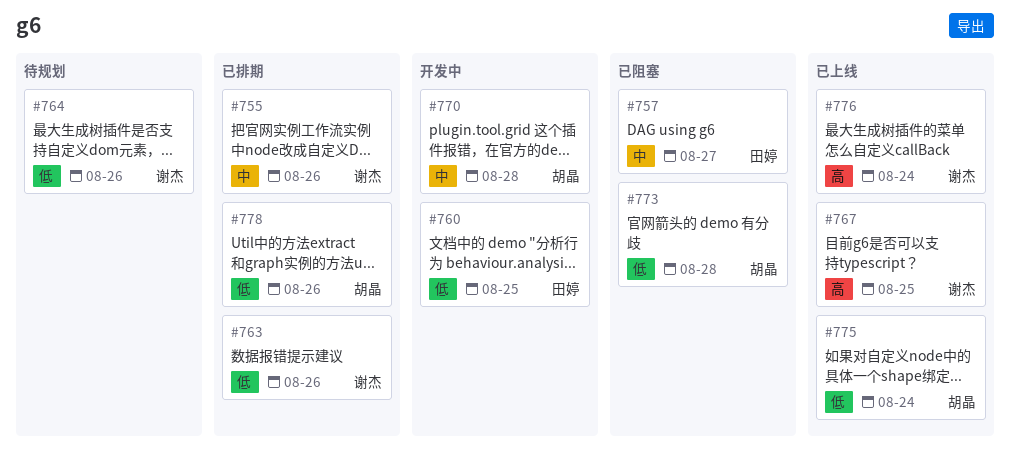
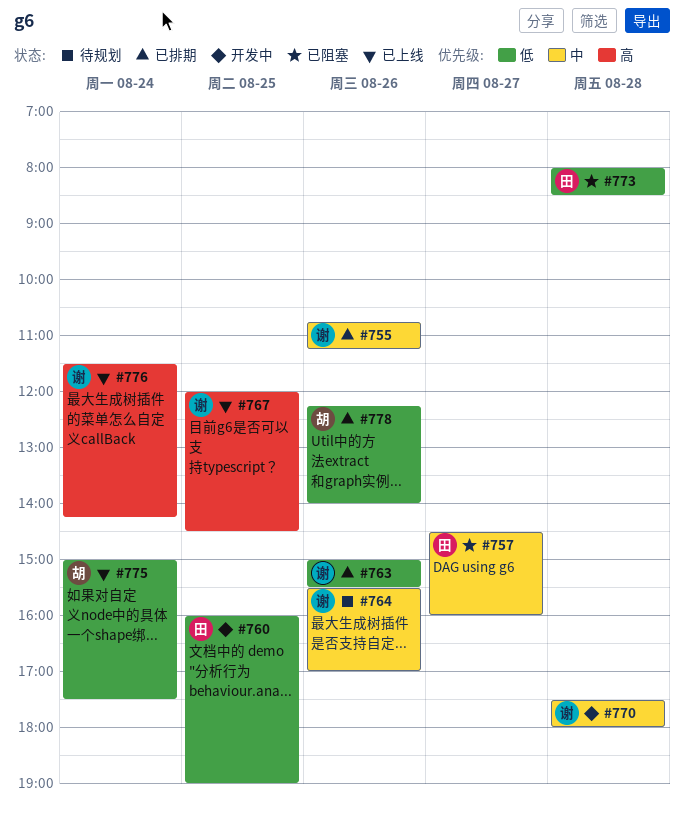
#764, priority: 低 -> 中
#770, owner: 胡晶 -> 谢杰
#773, owner: 胡晶 -> 田婷

